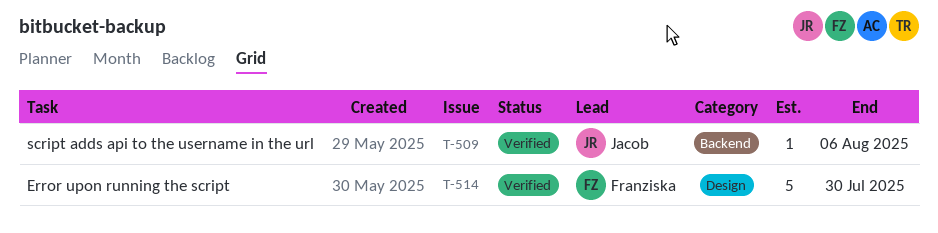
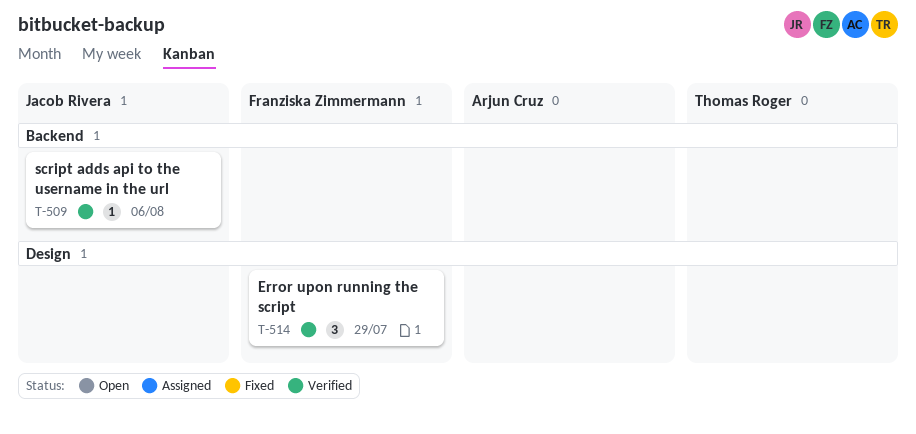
T-514, estimate: 5 -> 3
T-514, due: Jul 30 -> Jul 29

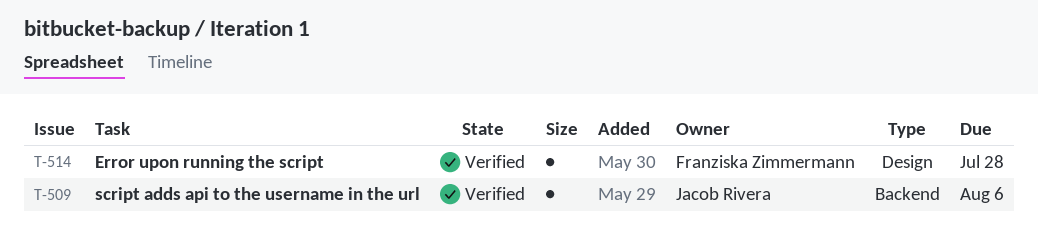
T-514, estimate: 3 -> 1
T-514, due: Jul 29 -> Jul 28

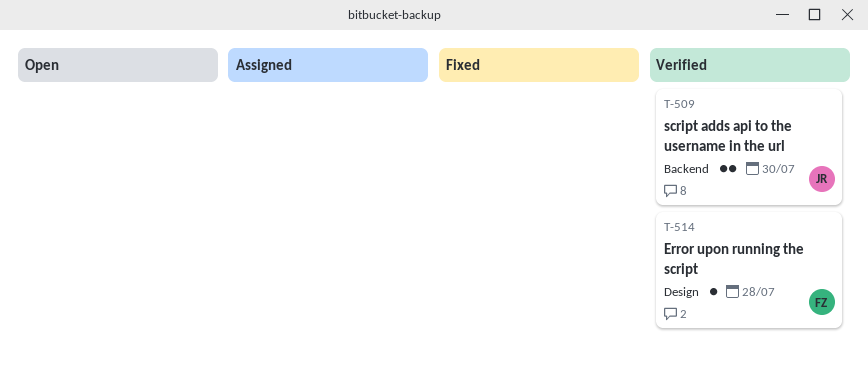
T-509, estimate: 1 -> 2
T-509, due: Aug 6 -> Jul 30

